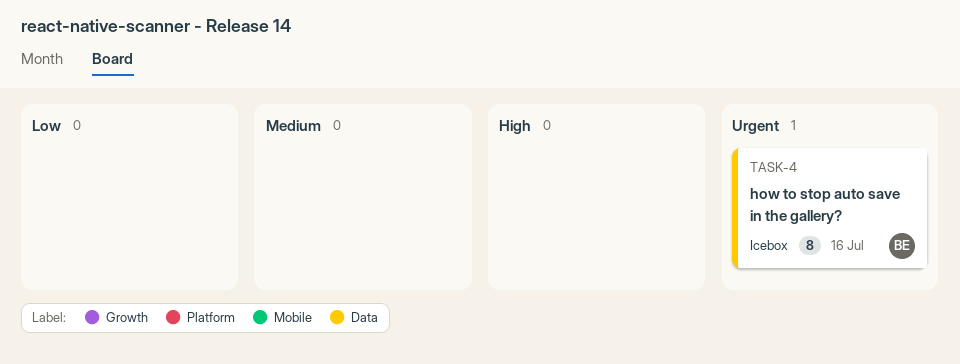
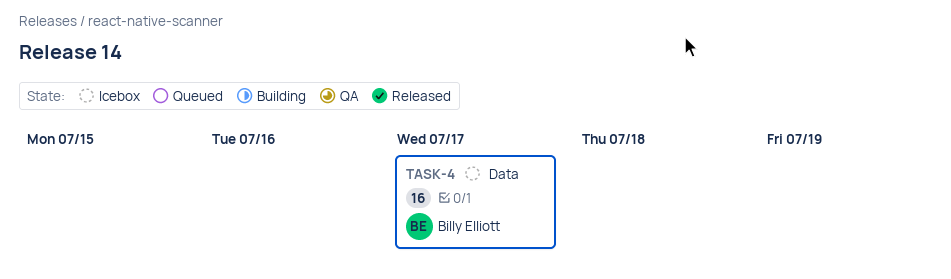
TASK-4, estimate: 8 -> 16
TASK-4, due: Jul 16 -> Jul 17

